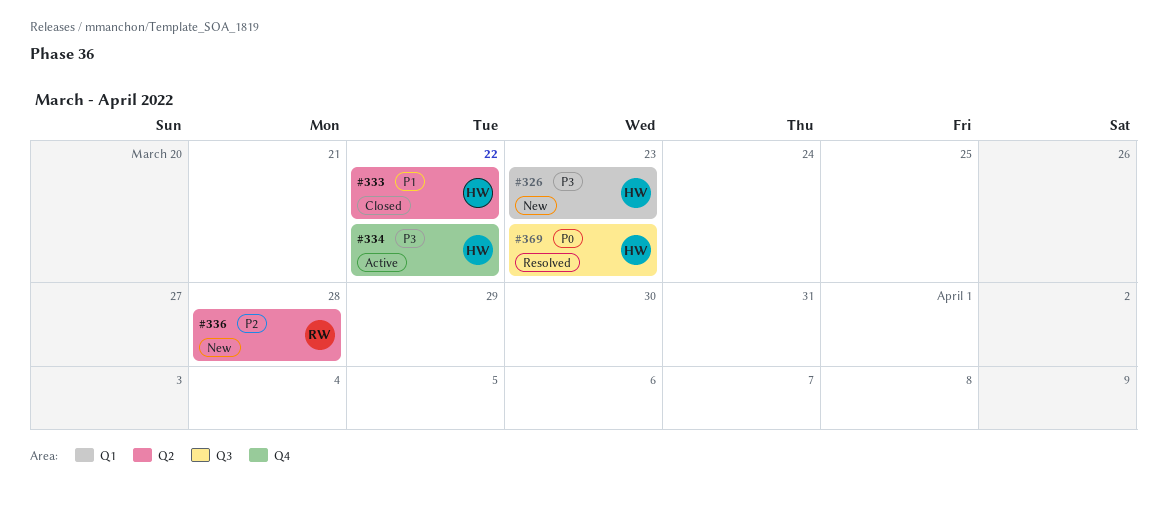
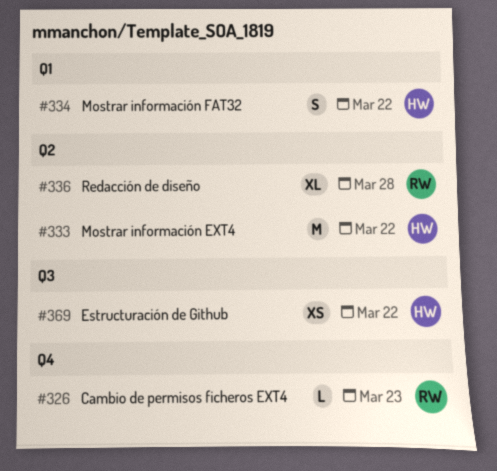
#326, owner: HW -> RW
#326, label: Q1 -> Q4
#334, label: Q4 -> Q1
#369, due: Mar 23 -> Mar 22

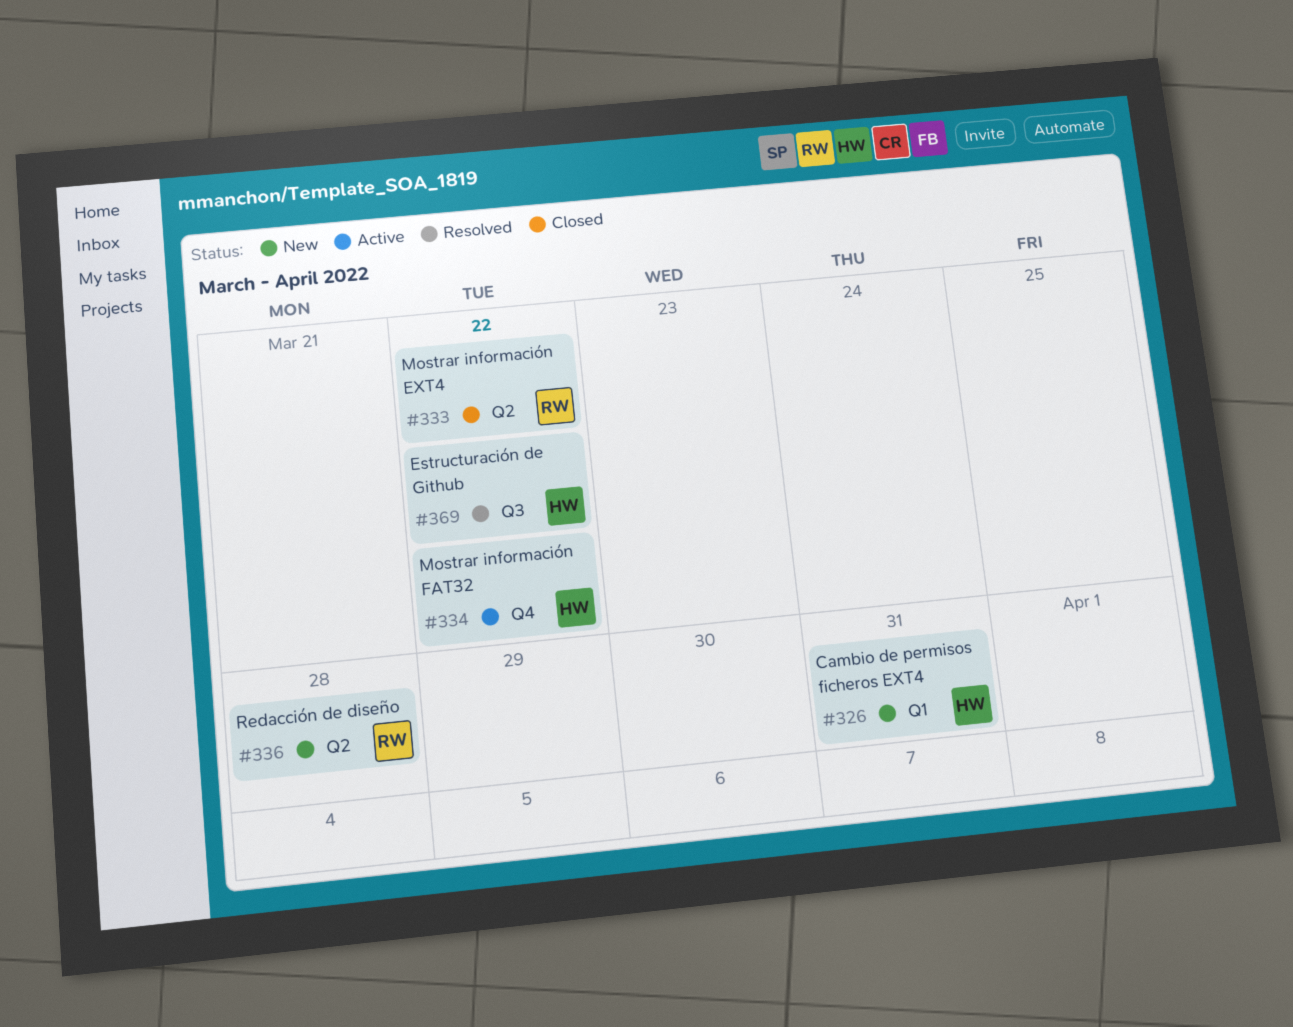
#326, owner: RW -> HW
#326, label: Q4 -> Q1
#326, due: Mar 23 -> Mar 31
#333, owner: HW -> RW
#334, label: Q1 -> Q4

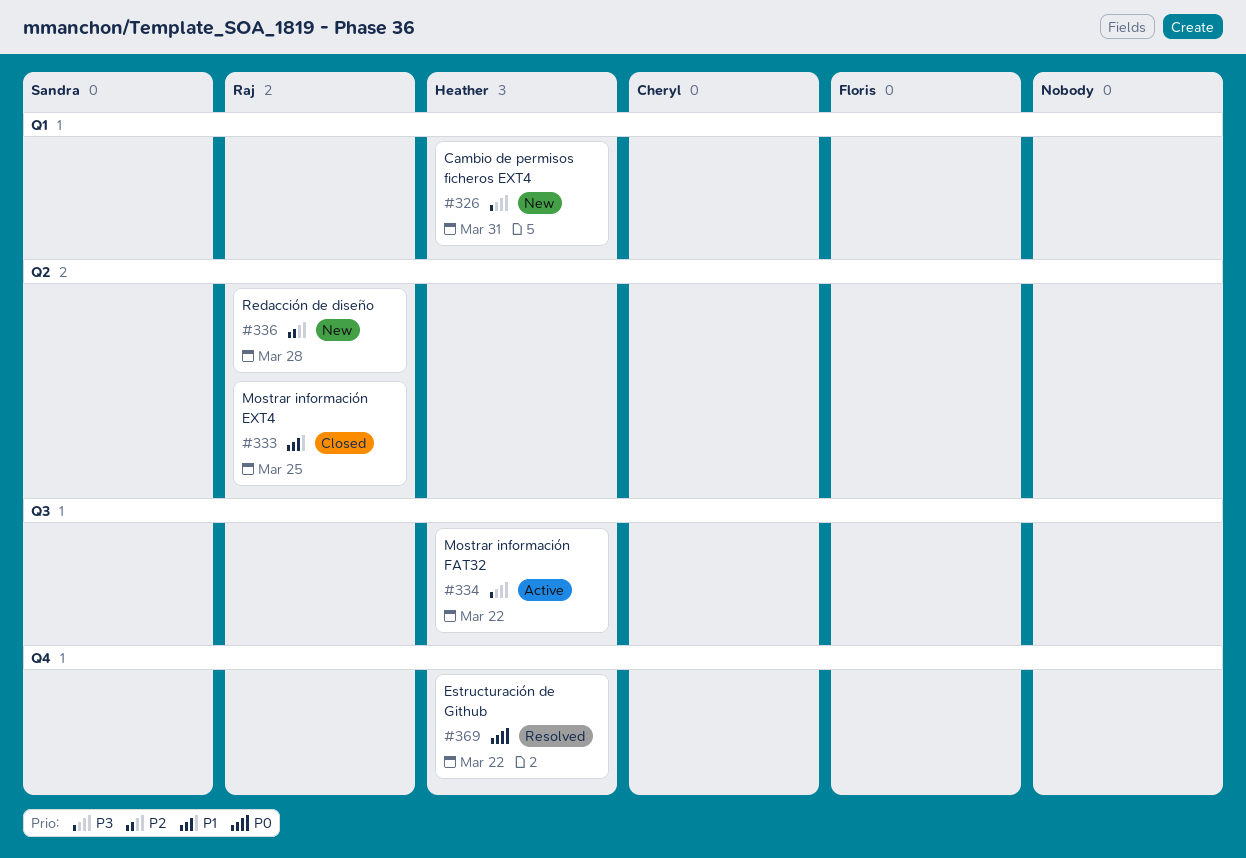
#333, due: Mar 22 -> Mar 25
#334, label: Q4 -> Q3
#369, label: Q3 -> Q4

